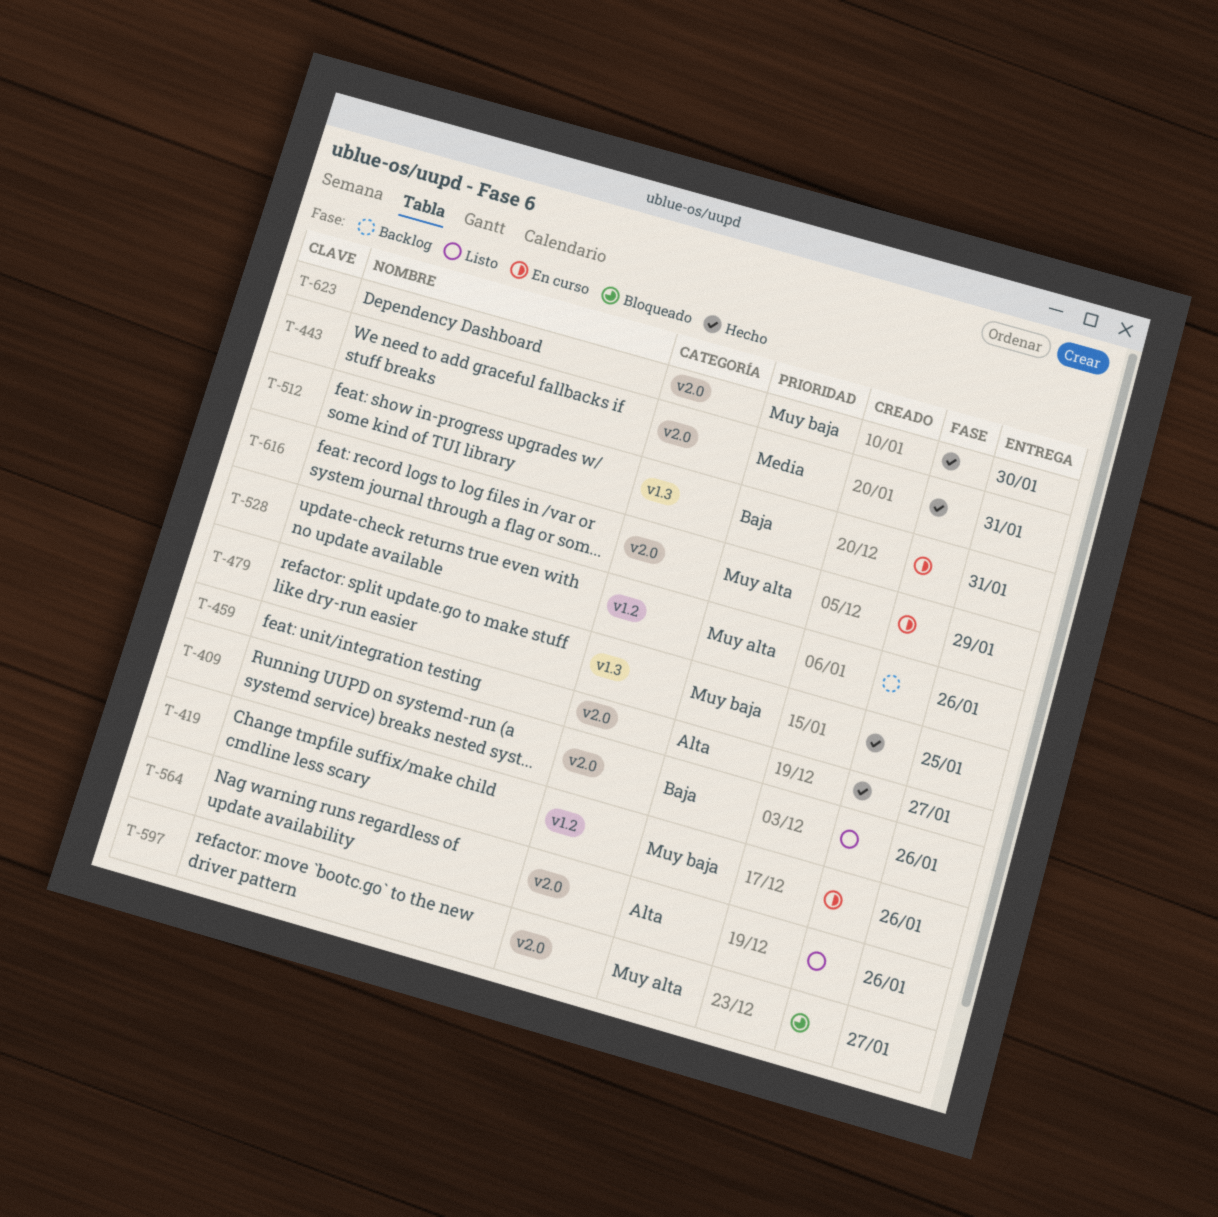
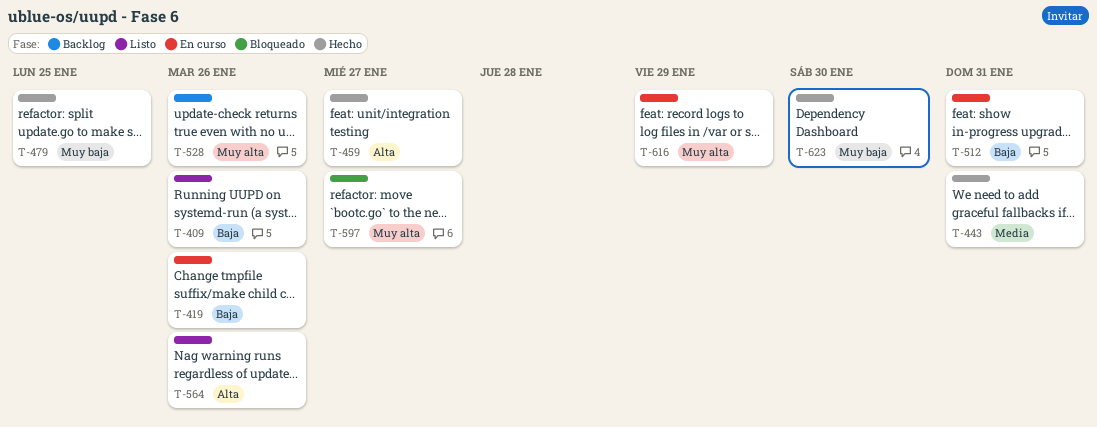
T-419, priority: Muy baja -> Baja

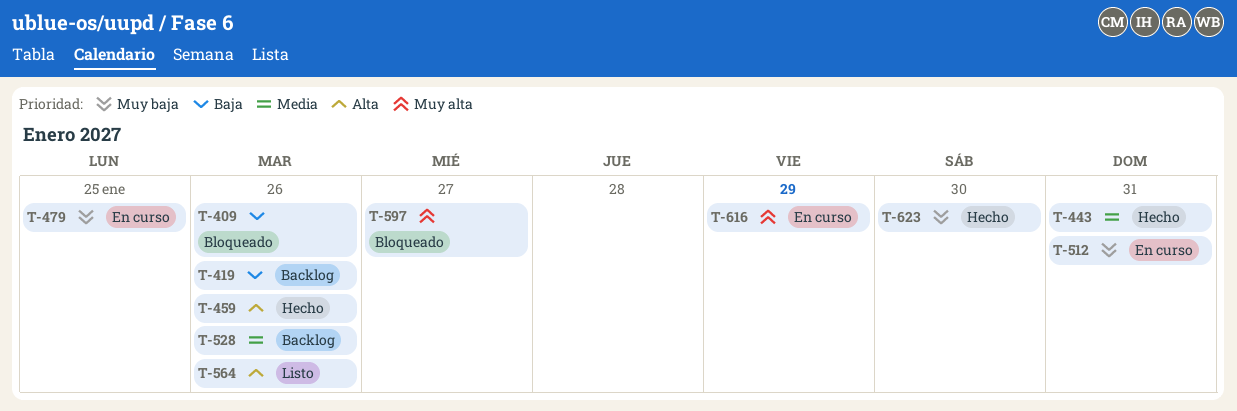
T-409, status: Listo -> Bloqueado
T-419, status: En curso -> Backlog
T-459, due: Jan 27 -> Jan 26
T-479, status: Hecho -> En curso
T-512, priority: Baja -> Muy baja
T-528, priority: Muy alta -> Media

